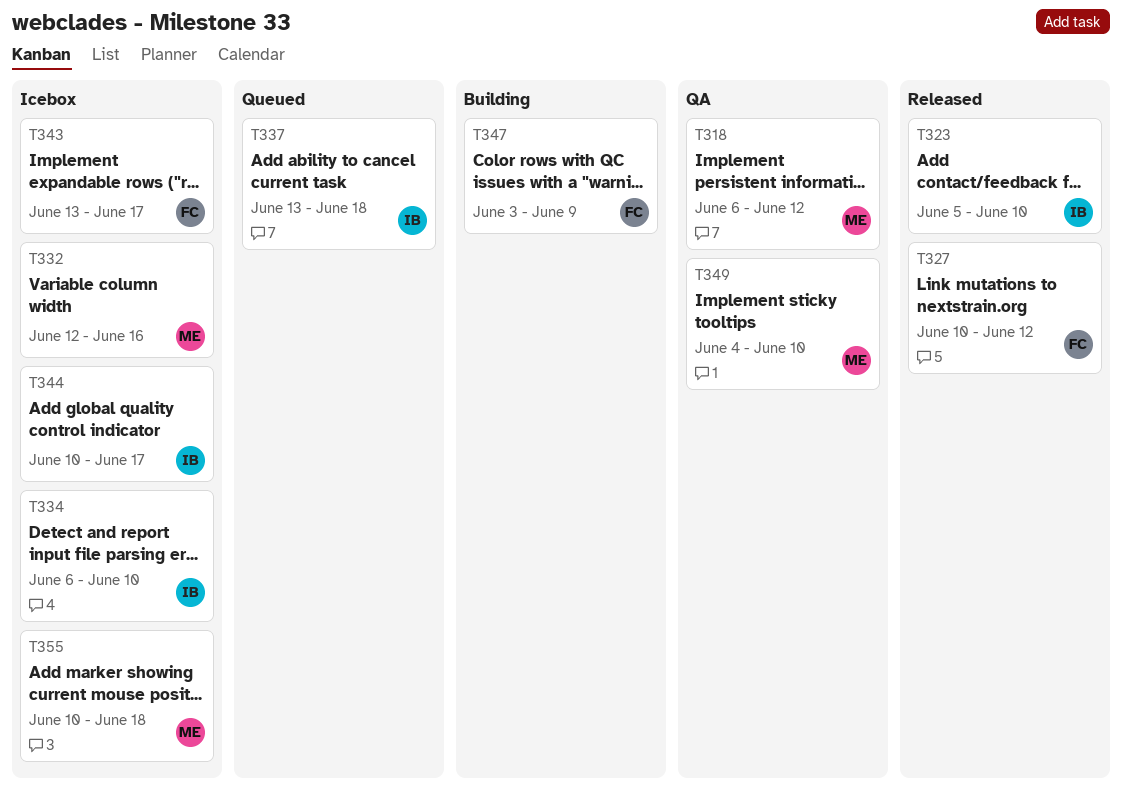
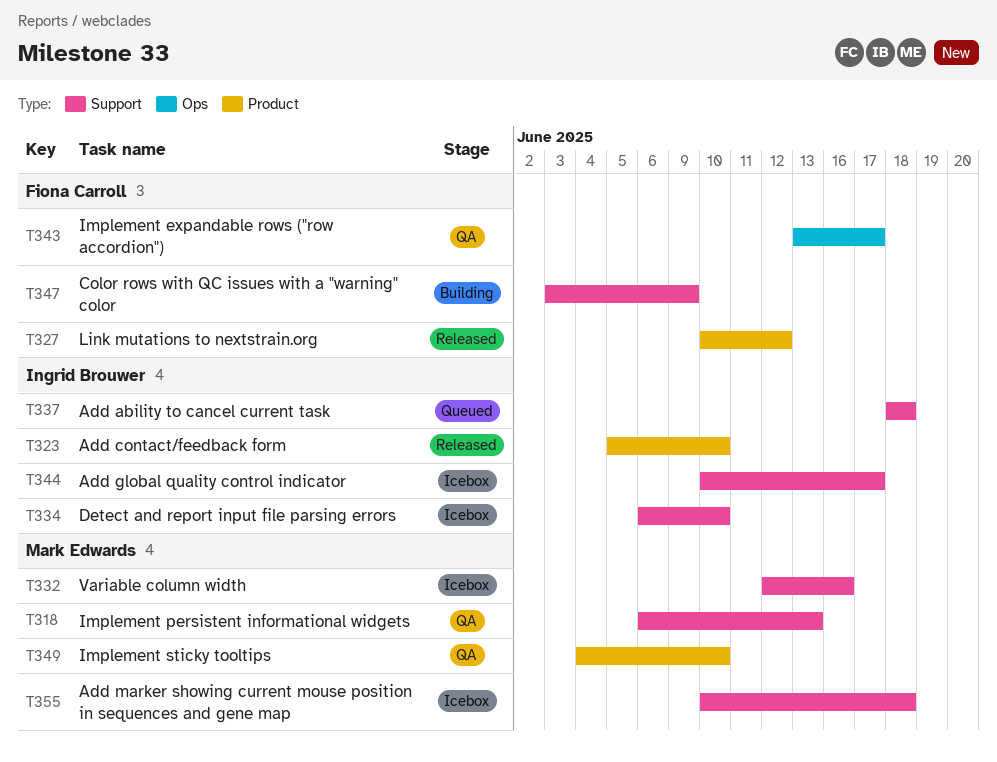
T318, due: Jun 12 -> Jun 13
T337, start: Jun 13 -> Jun 18
T343, status: Icebox -> QA

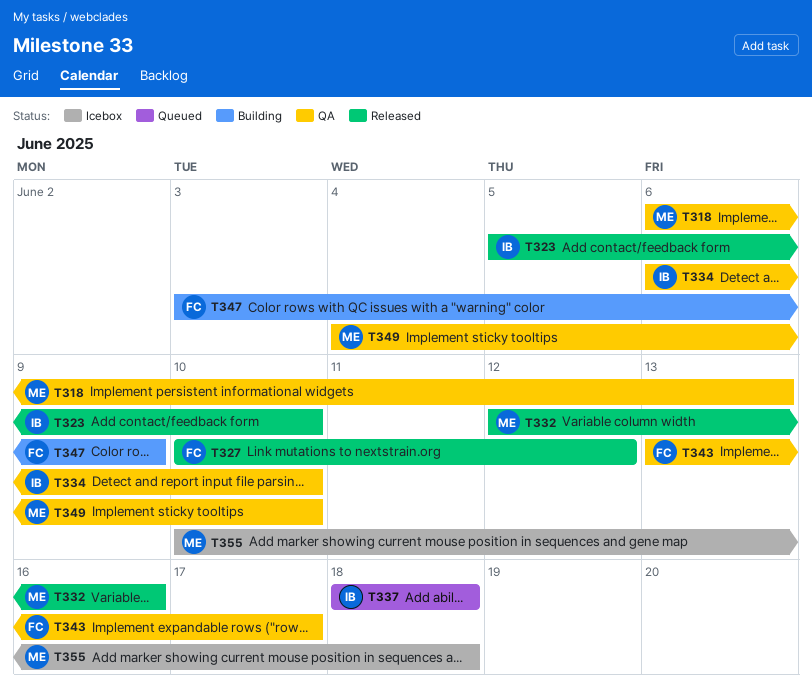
T332, status: Icebox -> Released
T334, status: Icebox -> QA
T344: present -> none

